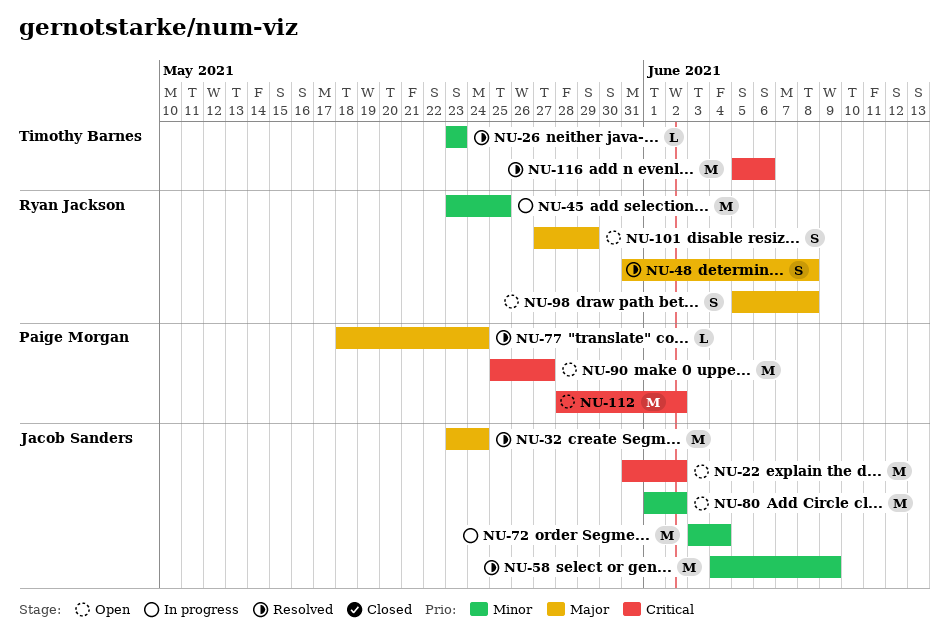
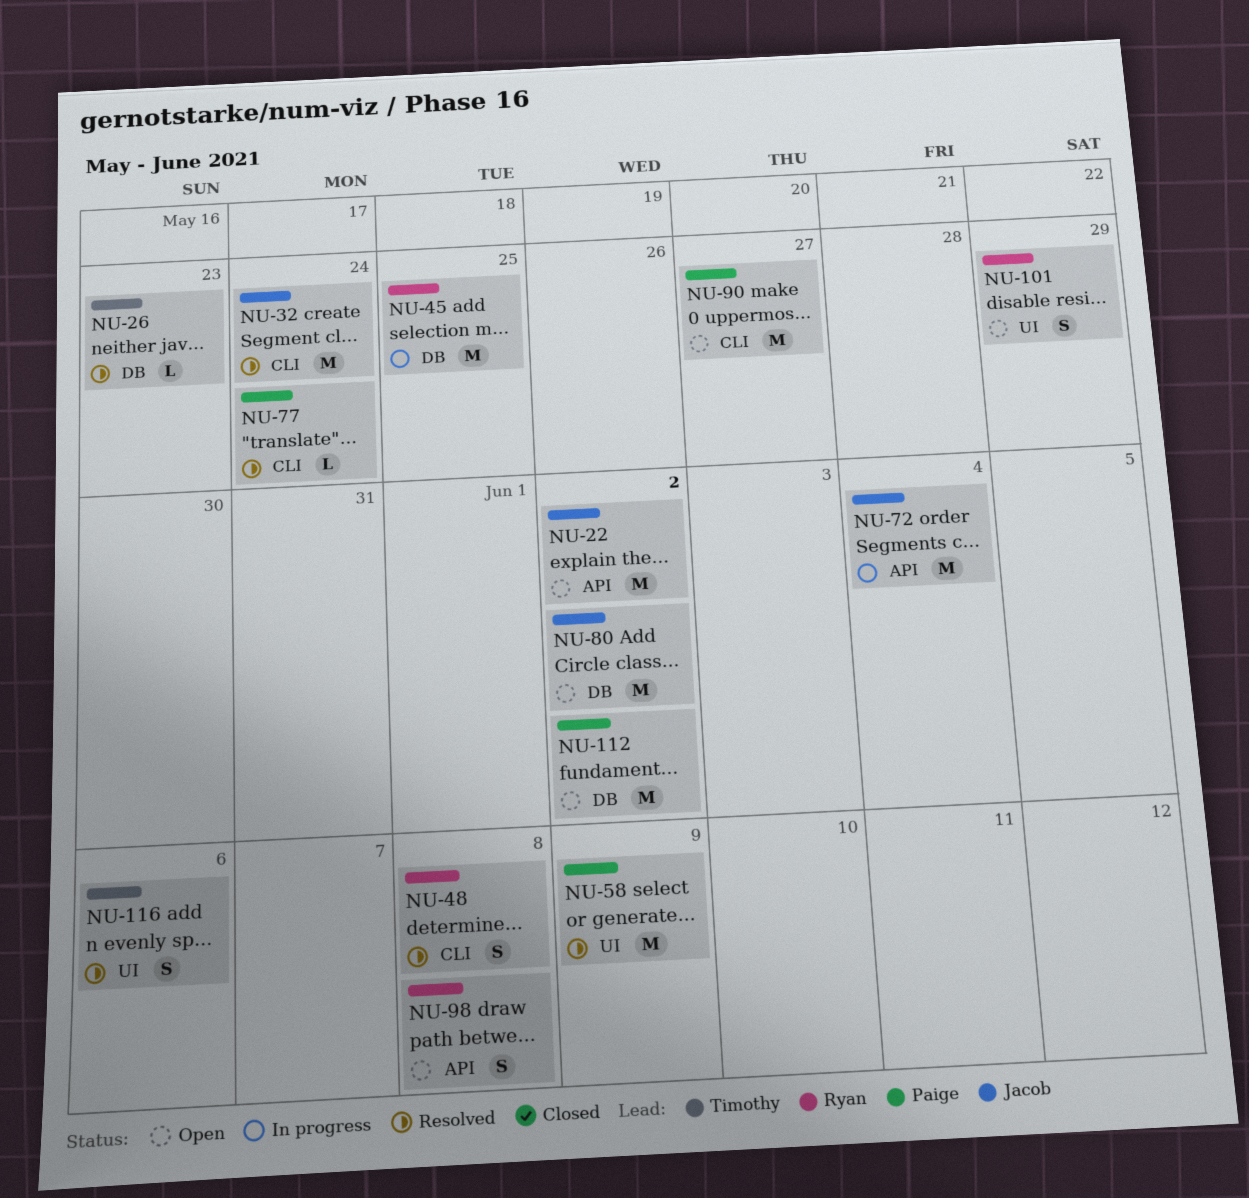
NU-58, owner: Jacob Sanders -> Paige Morgan
NU-116, estimate: M -> S

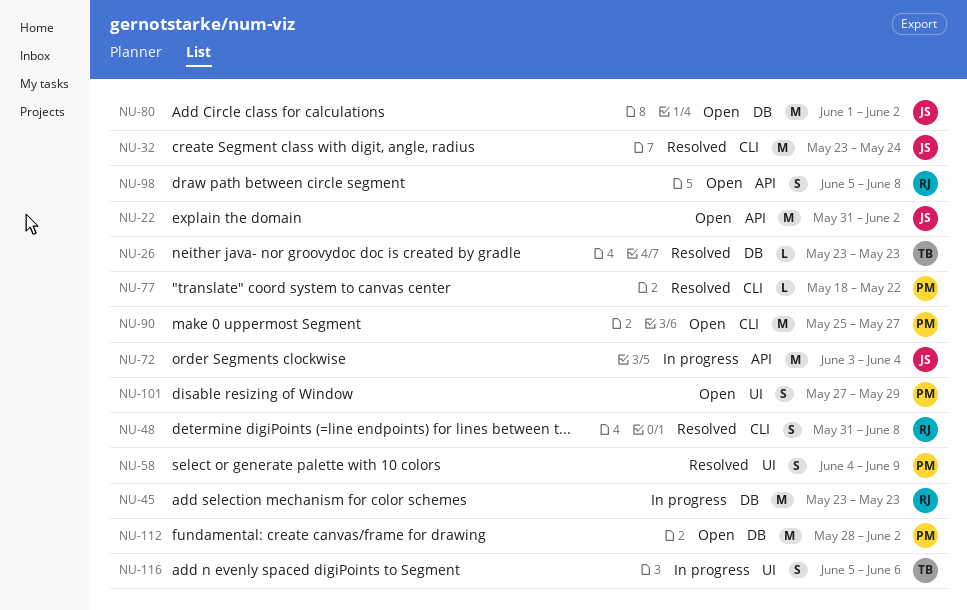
NU-45, due: May 25 -> May 23
NU-58, estimate: M -> S
NU-77, due: May 24 -> May 22
NU-101, owner: Ryan -> Paige
NU-116, status: Resolved -> In progress

